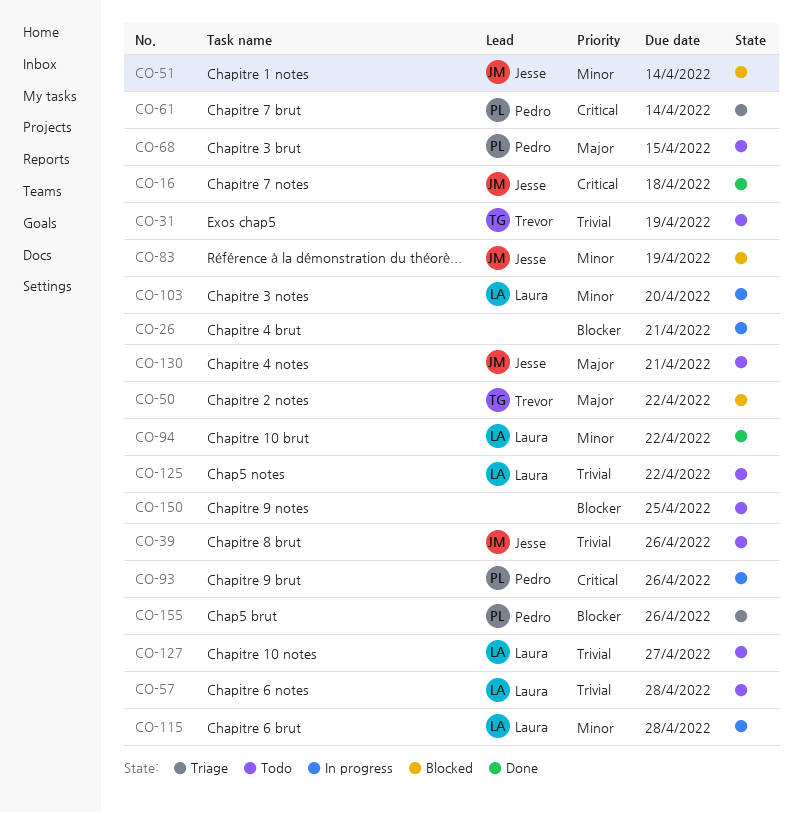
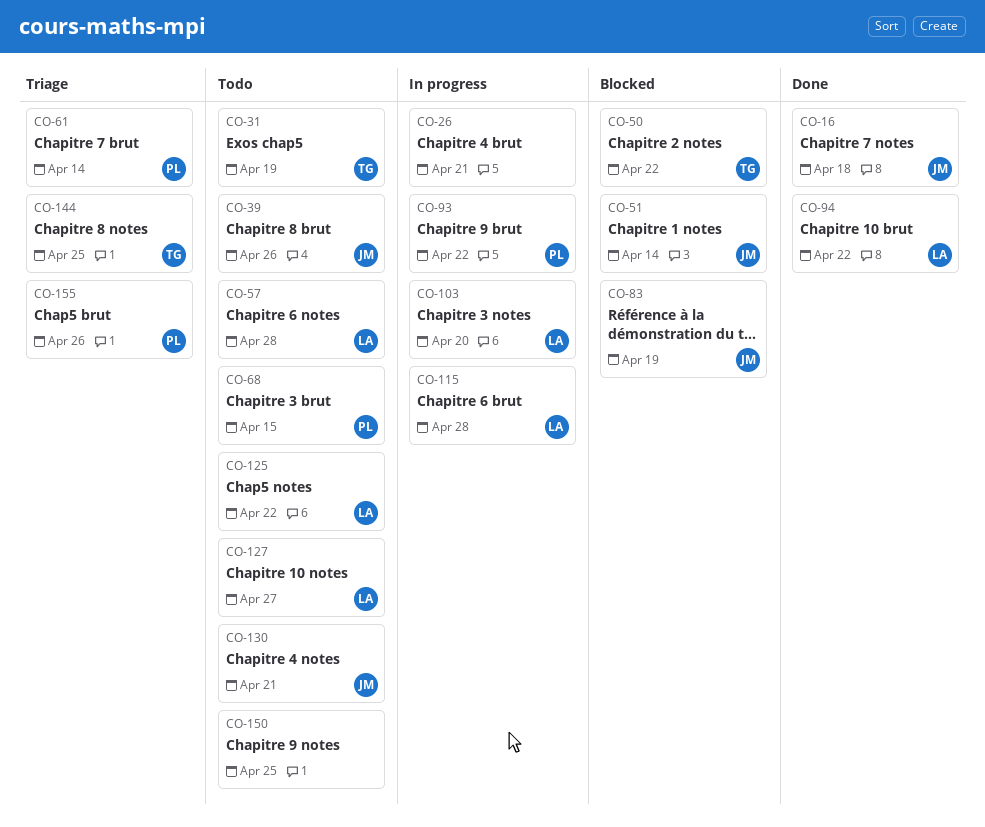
CO-93, due: Apr 26 -> Apr 22
CO-144: none -> present

